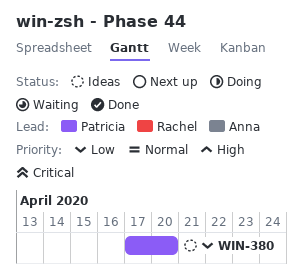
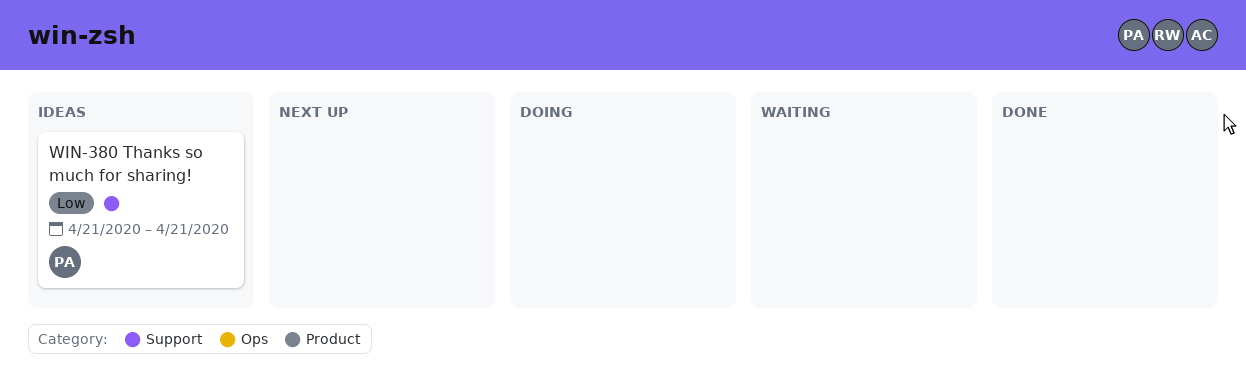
WIN-380, start: Apr 17 -> Apr 21
WIN-380, due: Apr 20 -> Apr 21

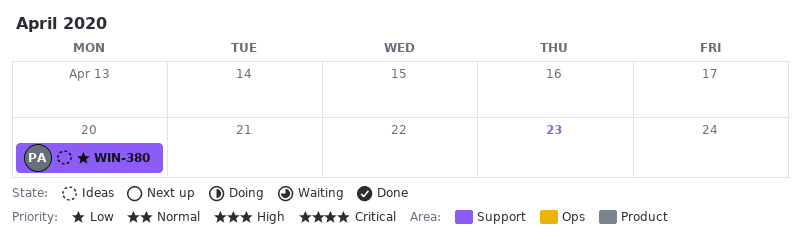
WIN-380, start: Apr 21 -> Apr 20
WIN-380, due: Apr 21 -> Apr 20

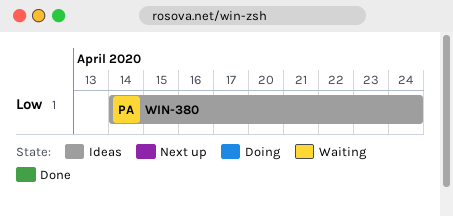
WIN-380, start: Apr 20 -> Apr 14
WIN-380, due: Apr 20 -> Apr 24

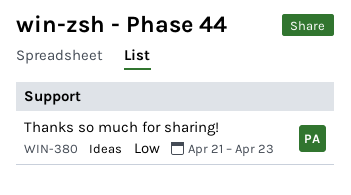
WIN-380, start: Apr 14 -> Apr 21
WIN-380, due: Apr 24 -> Apr 23

